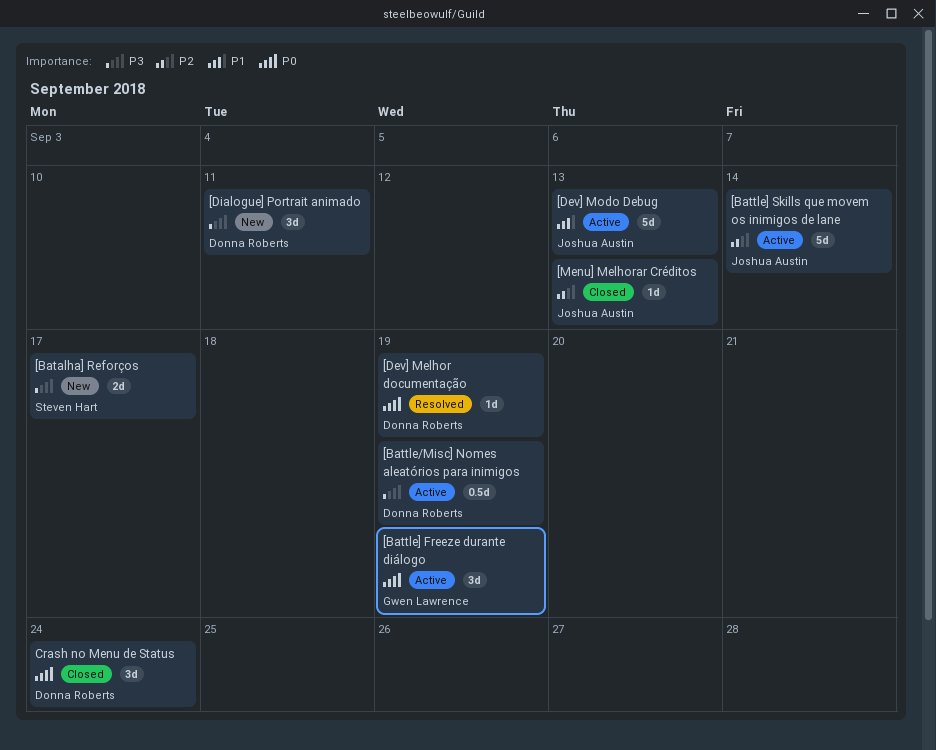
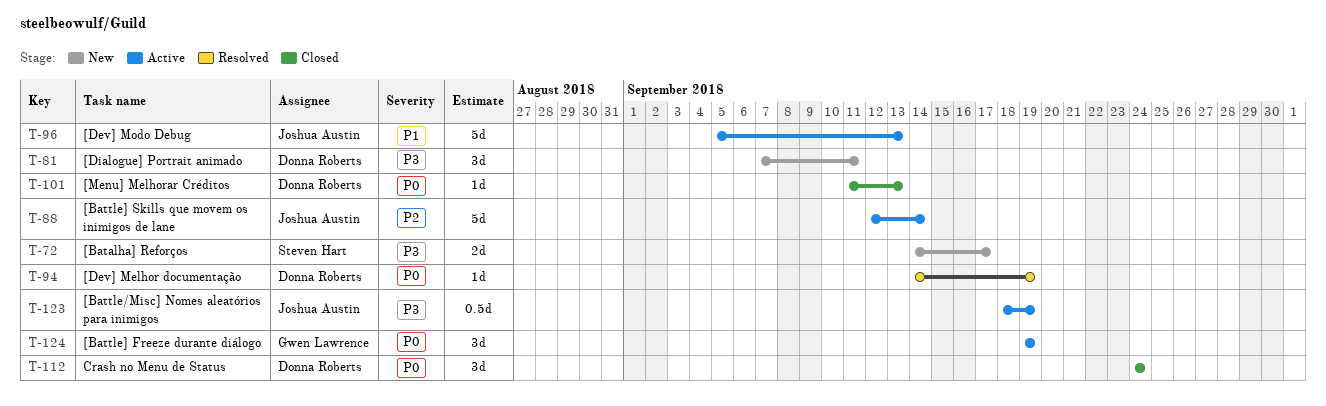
[Battle/Misc] Nomes aleatórios para inimigos, owner: Donna Roberts -> Joshua Austin
[Menu] Melhorar Créditos, owner: Joshua Austin -> Donna Roberts
[Menu] Melhorar Créditos, priority: P2 -> P0

